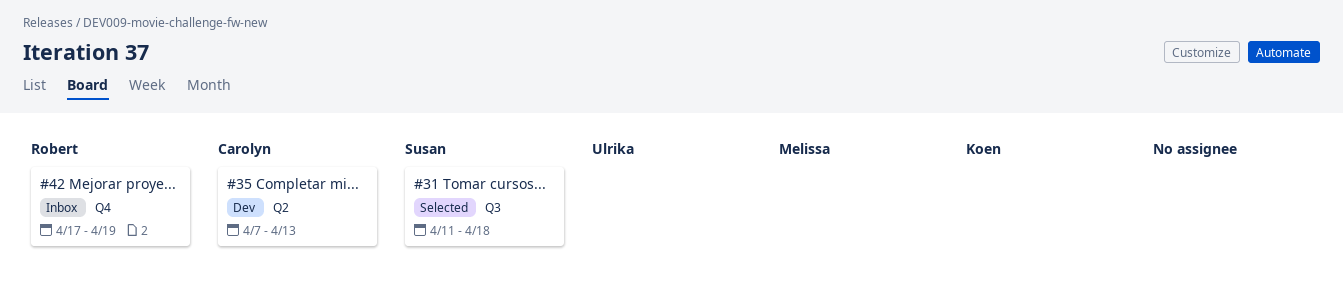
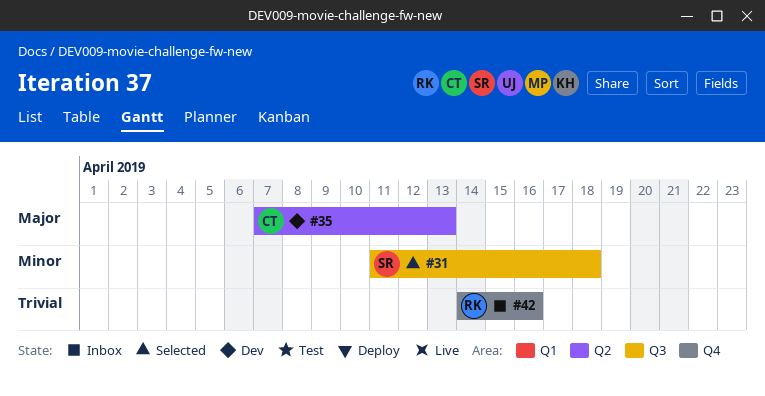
#42, start: Apr 17 -> Apr 14
#42, due: Apr 19 -> Apr 16

